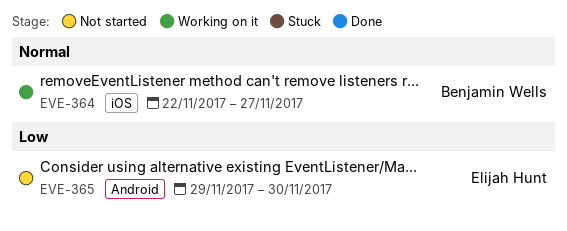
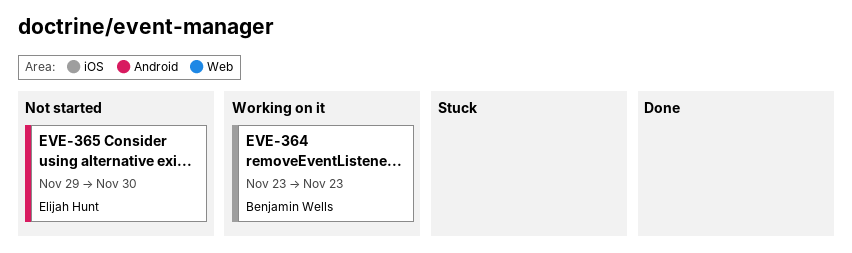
EVE-364, start: Nov 22 -> Nov 23
EVE-364, due: Nov 27 -> Nov 23

